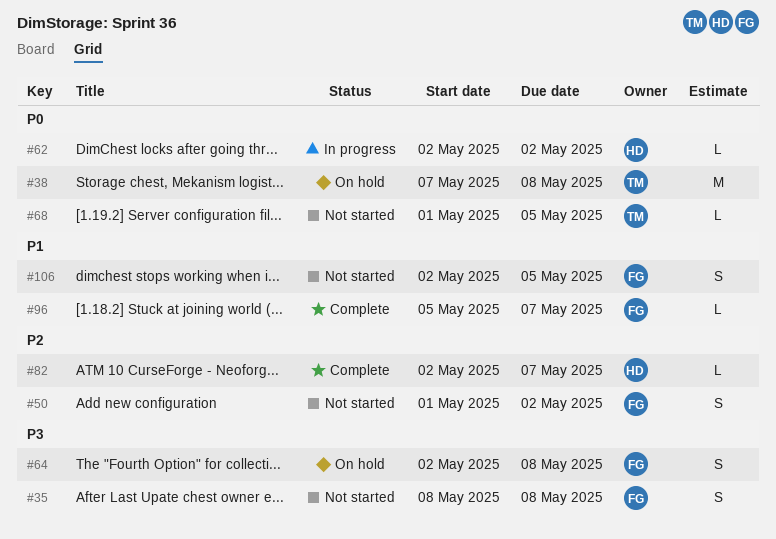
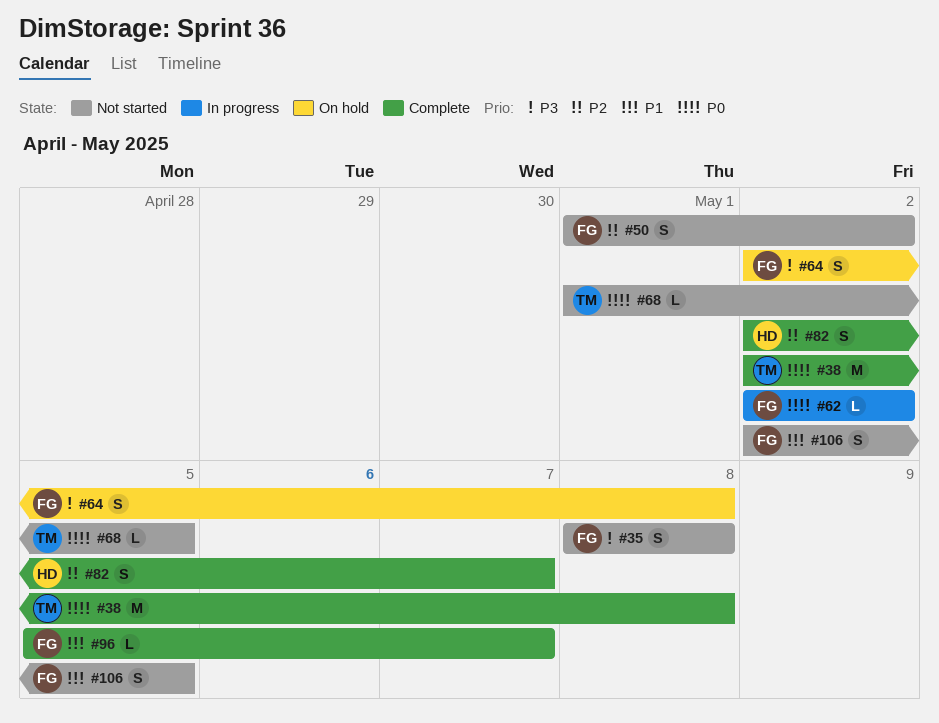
#38, status: On hold -> Complete
#38, start: May 7 -> May 2
#62, owner: HD -> FG
#82, estimate: L -> S

